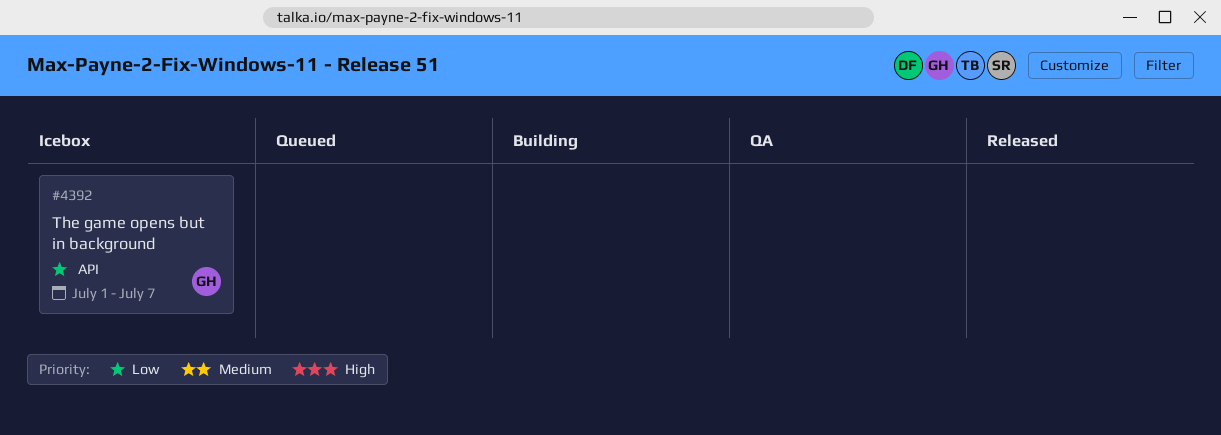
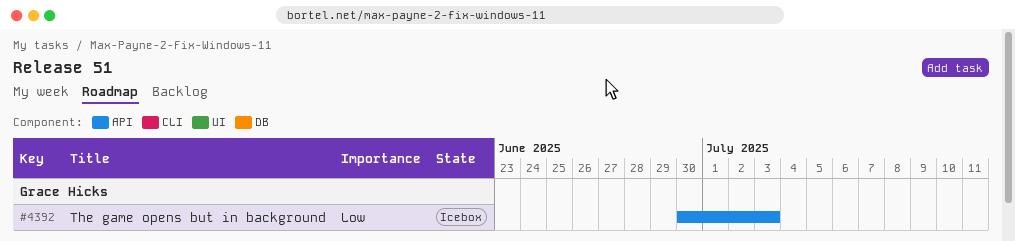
#4392, start: Jul 1 -> Jun 30
#4392, due: Jul 7 -> Jul 3

